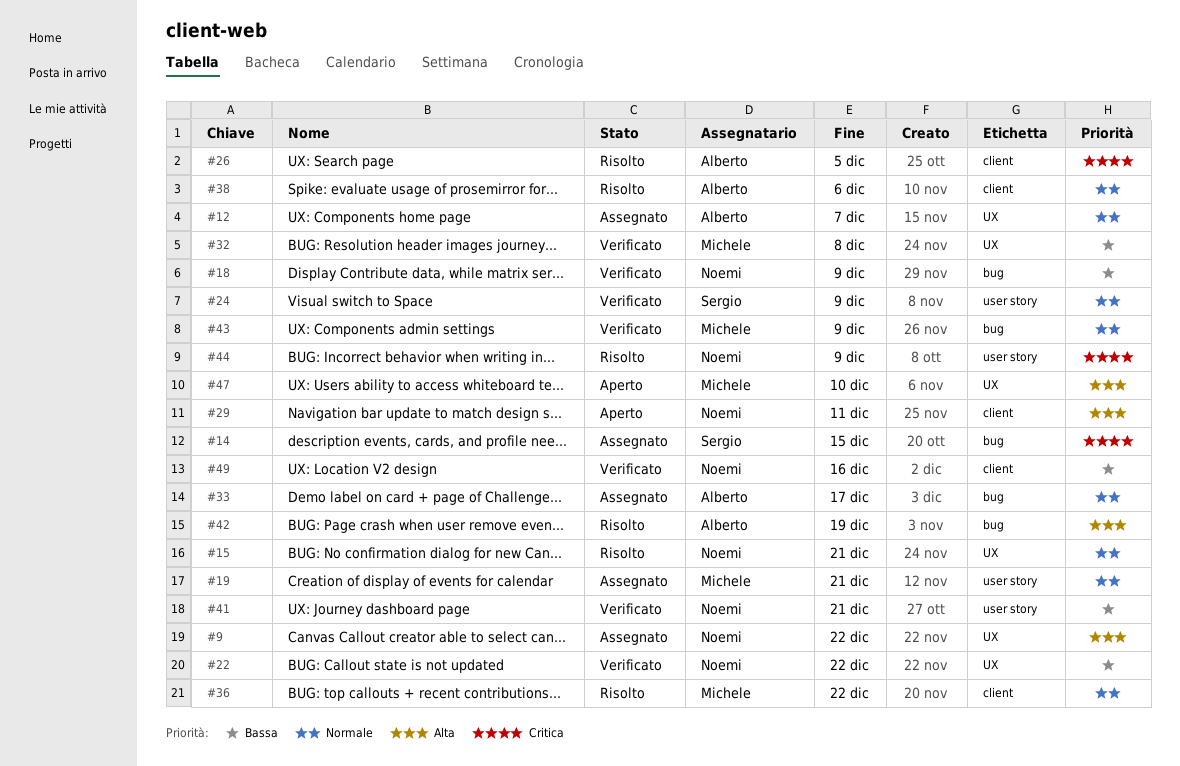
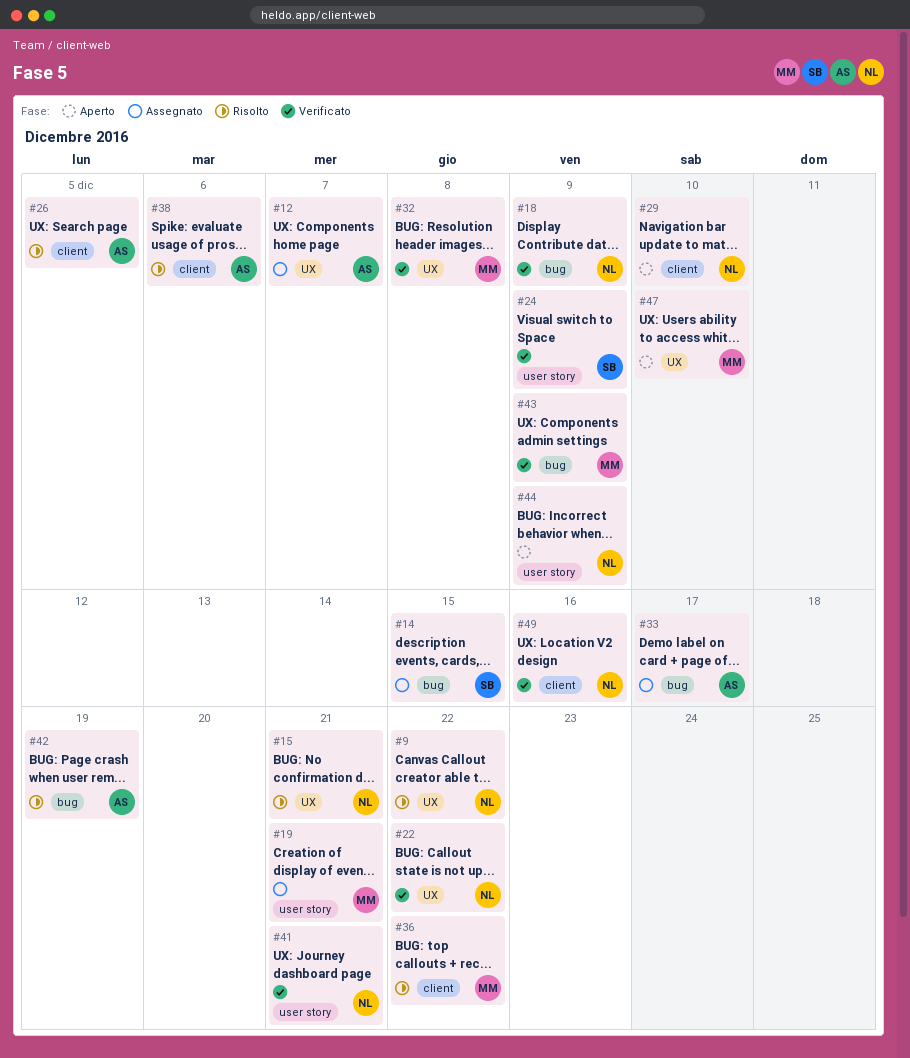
#9, status: Assegnato -> Risolto
#29, due: Dec 11 -> Dec 10
#44, status: Risolto -> Aperto

